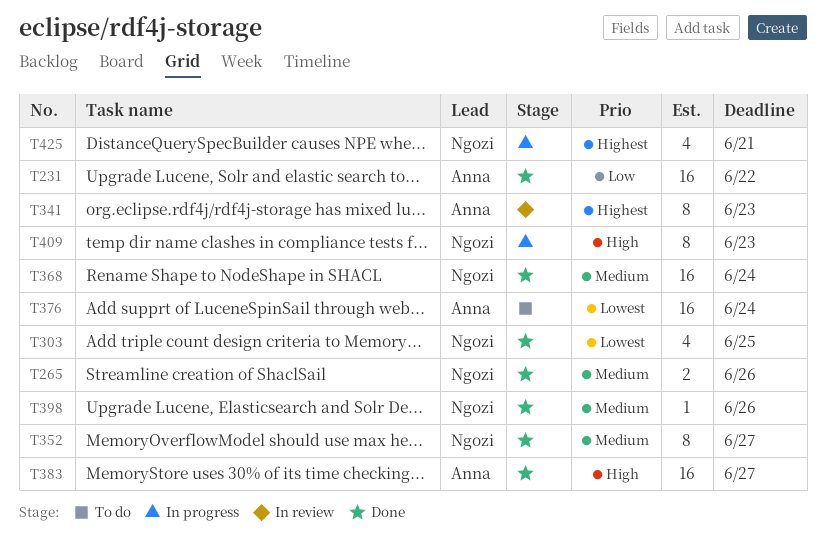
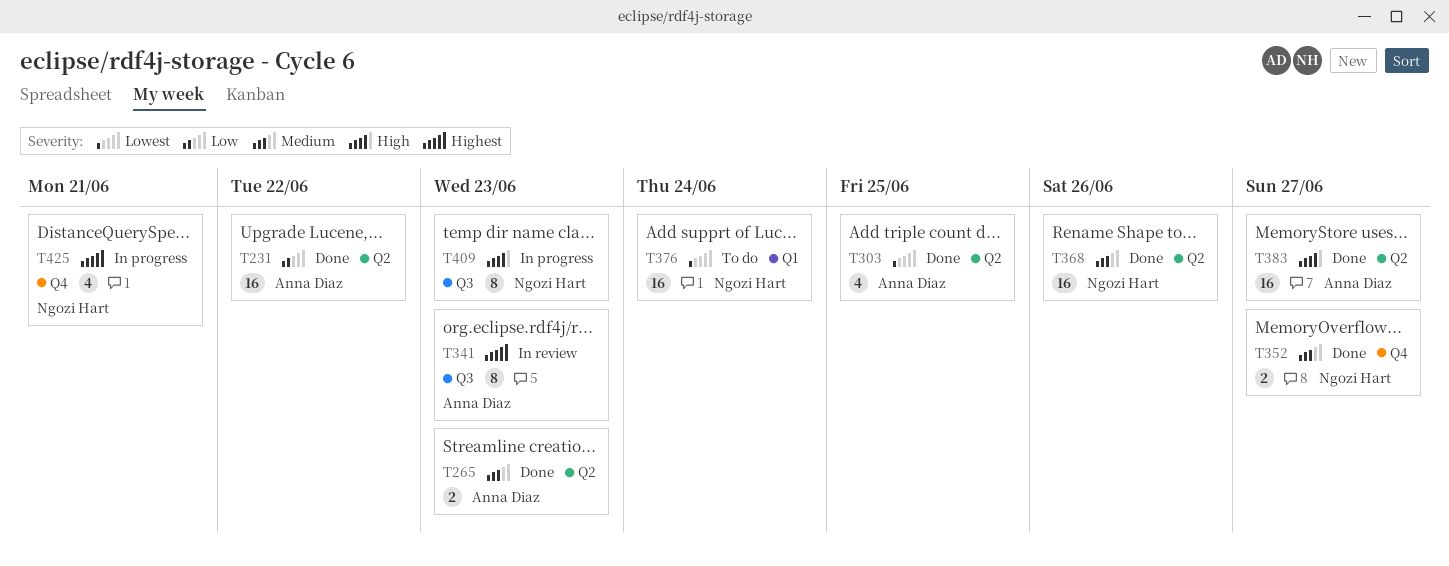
T265, owner: Ngozi Hart -> Anna Diaz
T265, due: Jun 26 -> Jun 23
T303, owner: Ngozi Hart -> Anna Diaz
T352, estimate: 8 -> 2
T368, due: Jun 24 -> Jun 26
T376, owner: Anna Diaz -> Ngozi Hart
T398: present -> none

